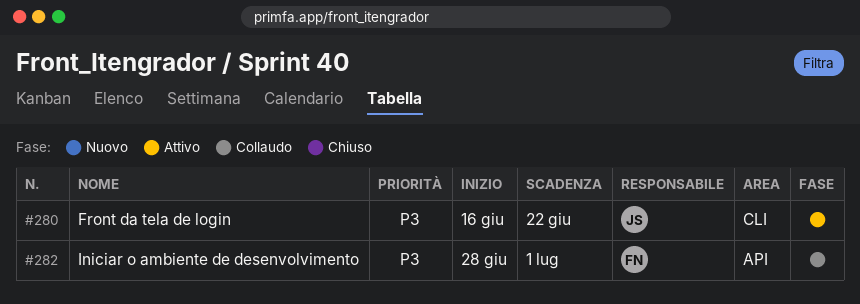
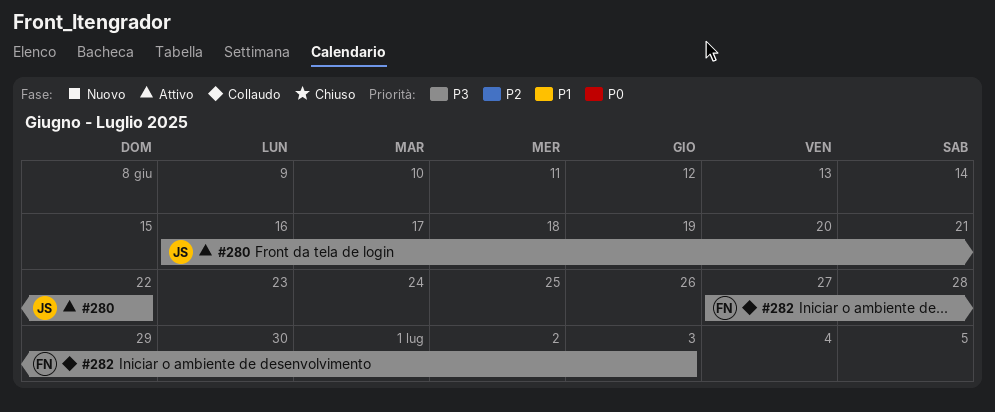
#282, start: Jun 28 -> Jun 27
#282, due: Jul 1 -> Jul 3

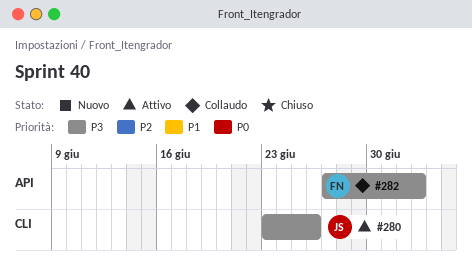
#280, start: Jun 16 -> Jun 23
#280, due: Jun 22 -> Jun 26

